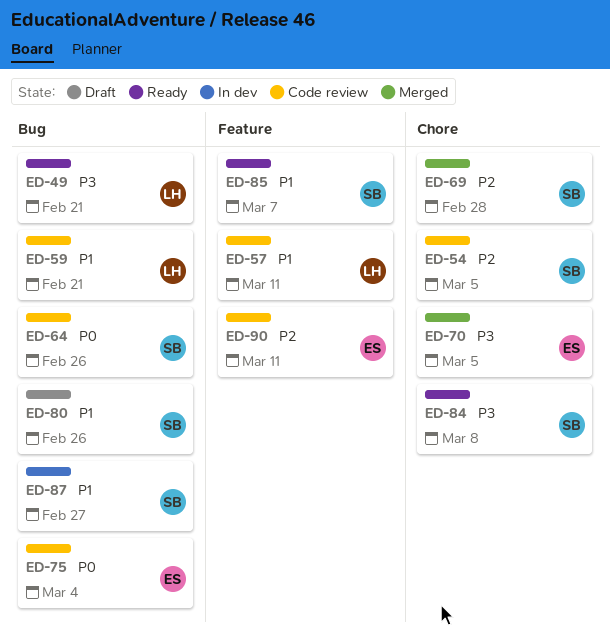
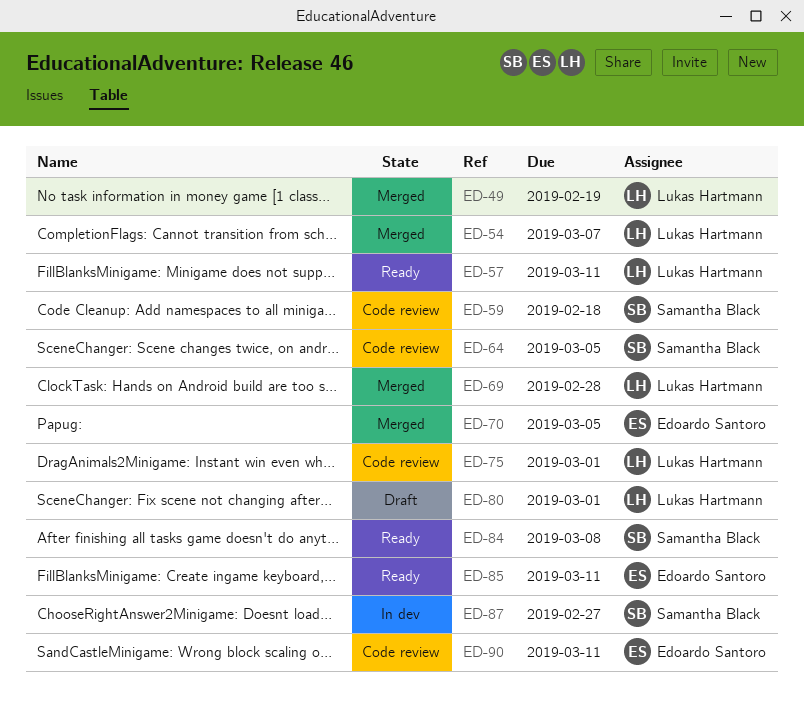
ED-49, status: Ready -> Merged
ED-49, due: Feb 21 -> Feb 19
ED-54, status: Code review -> Merged
ED-54, owner: Samantha Black -> Lukas Hartmann
ED-54, due: Mar 5 -> Mar 7
ED-57, status: Code review -> Ready
ED-59, owner: Lukas Hartmann -> Samantha Black
ED-59, due: Feb 21 -> Feb 18
ED-64, due: Feb 26 -> Mar 5
ED-69, owner: Samantha Black -> Lukas Hartmann
ED-75, owner: Edoardo Santoro -> Lukas Hartmann
ED-75, due: Mar 4 -> Mar 1
ED-80, owner: Samantha Black -> Lukas Hartmann
ED-80, due: Feb 26 -> Mar 1
ED-85, owner: Samantha Black -> Edoardo Santoro
ED-85, due: Mar 7 -> Mar 11

